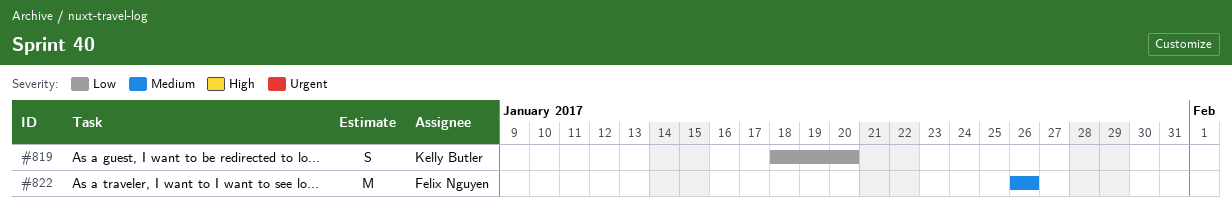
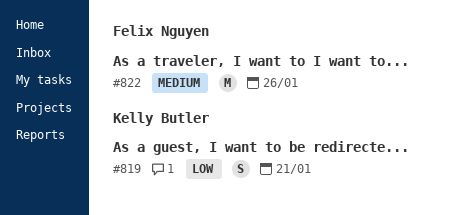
#819, due: Jan 20 -> Jan 21

